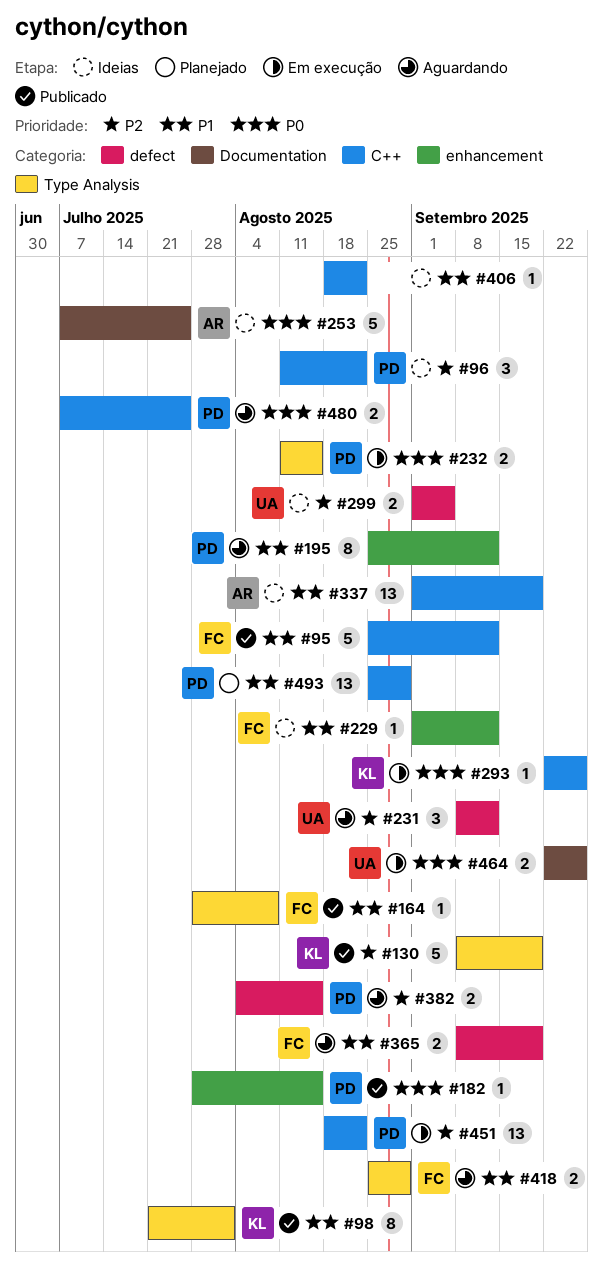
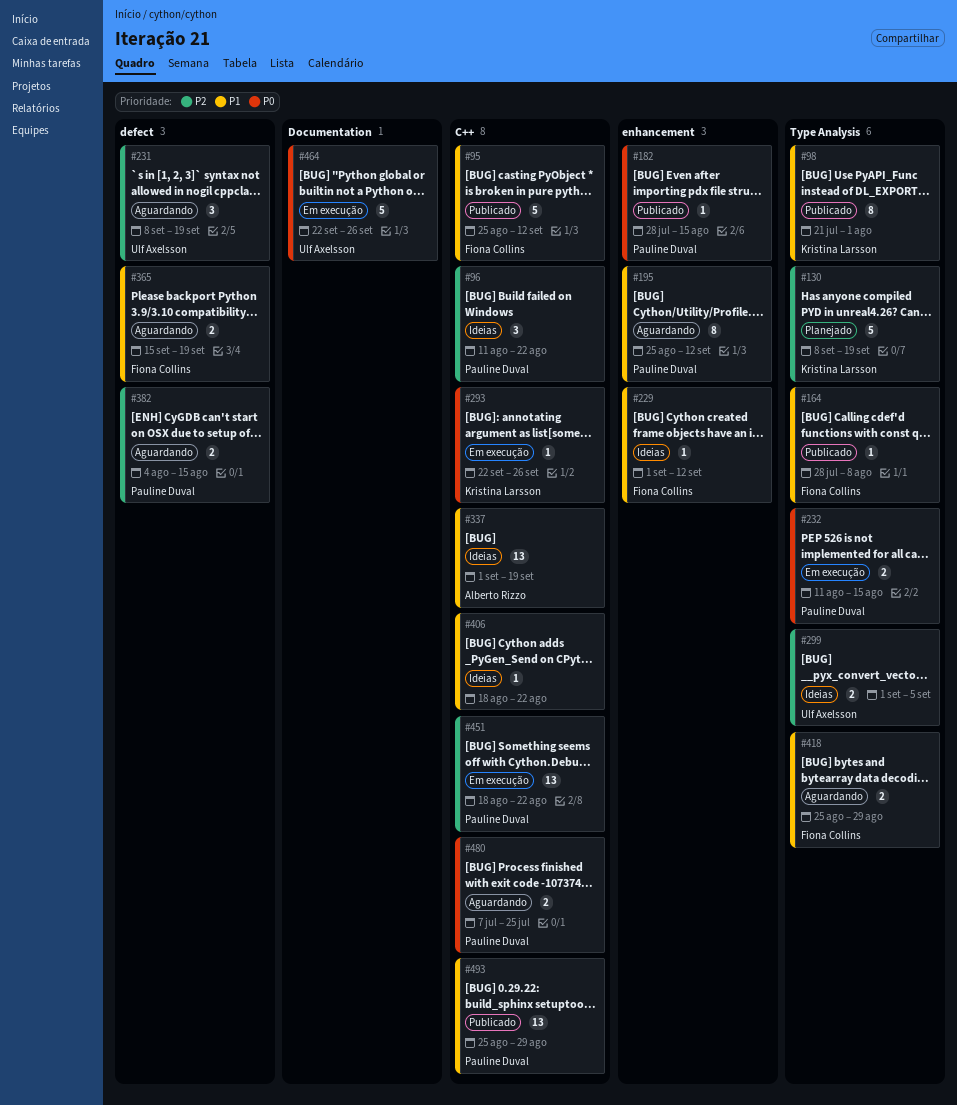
#130, status: Publicado -> Planejado
#231, due: Sep 12 -> Sep 19
#253: present -> none
#299, label: defect -> Type Analysis
#365, start: Sep 8 -> Sep 15
#464, estimate: 2 -> 5
#493, status: Planejado -> Publicado

